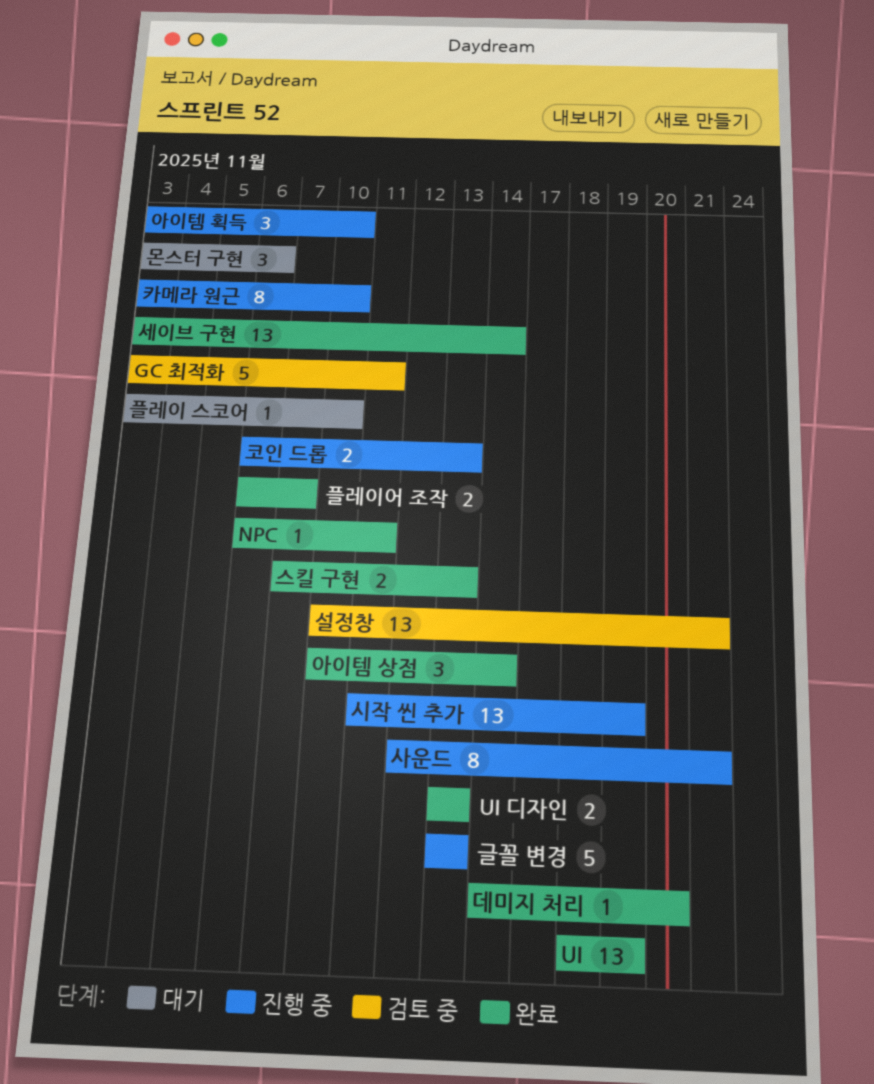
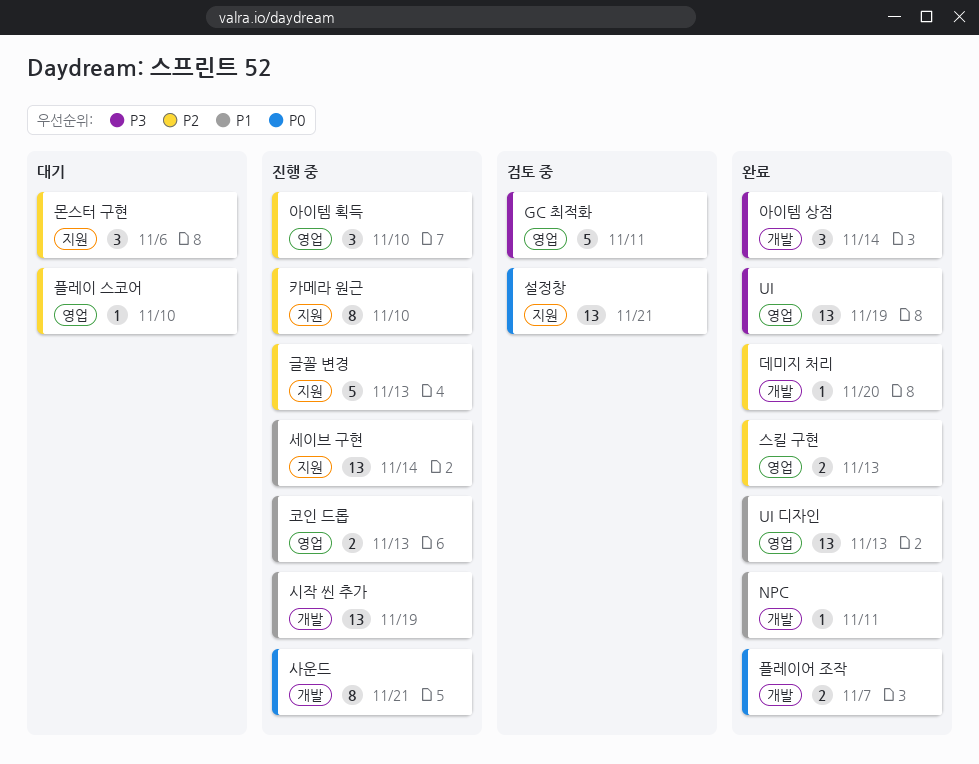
UI 디자인, estimate: 2 -> 13
세이브 구현, status: 완료 -> 진행 중

